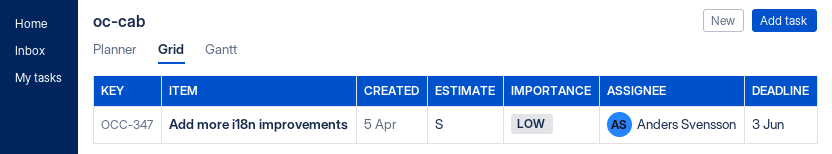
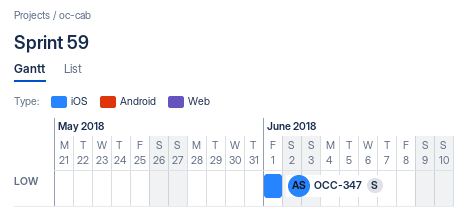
OCC-347, due: Jun 3 -> Jun 1

